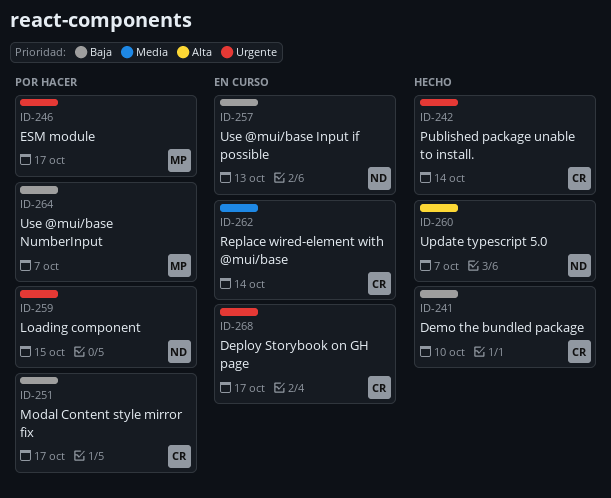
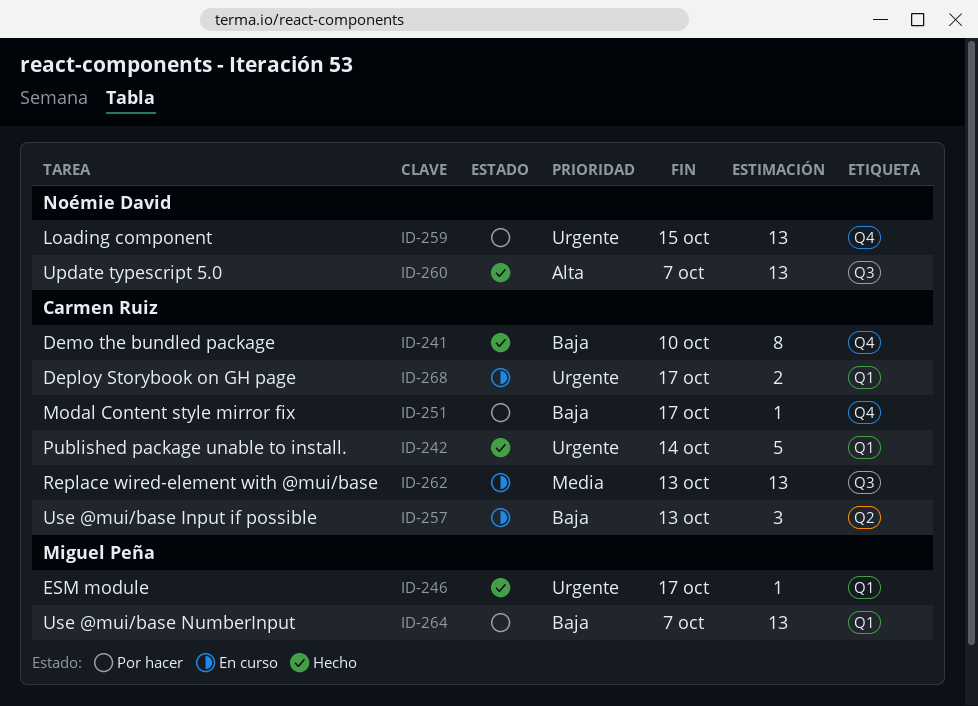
ID-246, status: Por hacer -> Hecho
ID-257, owner: Noémie David -> Carmen Ruiz
ID-262, due: Oct 14 -> Oct 13

